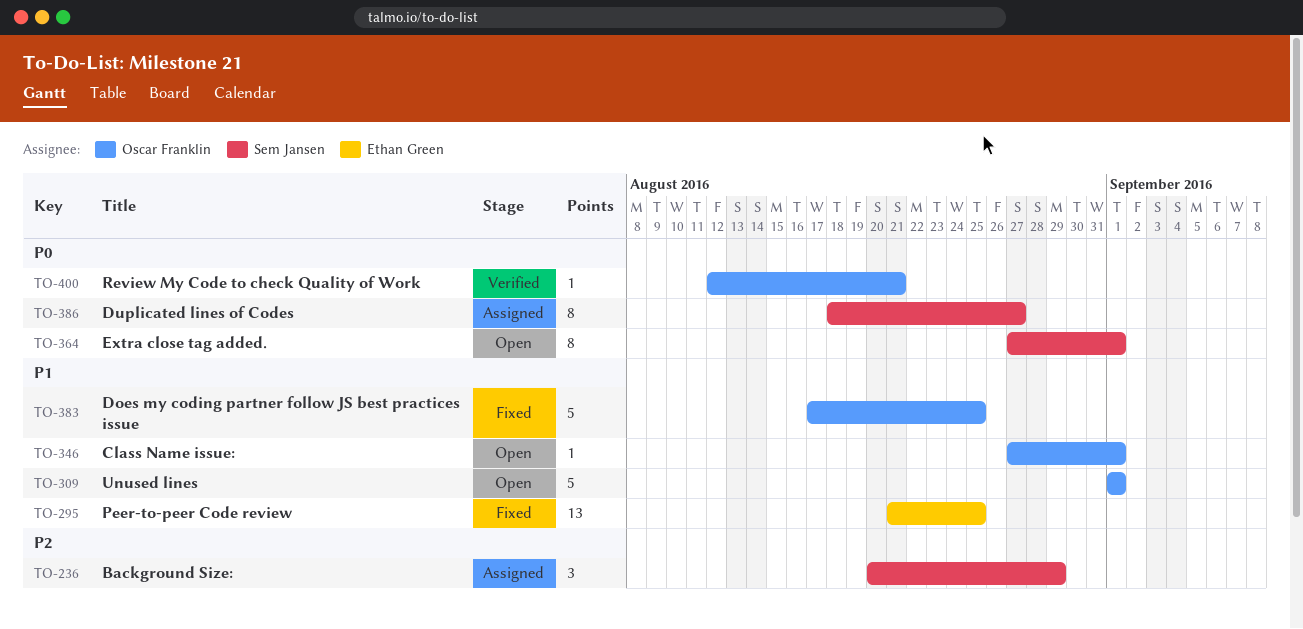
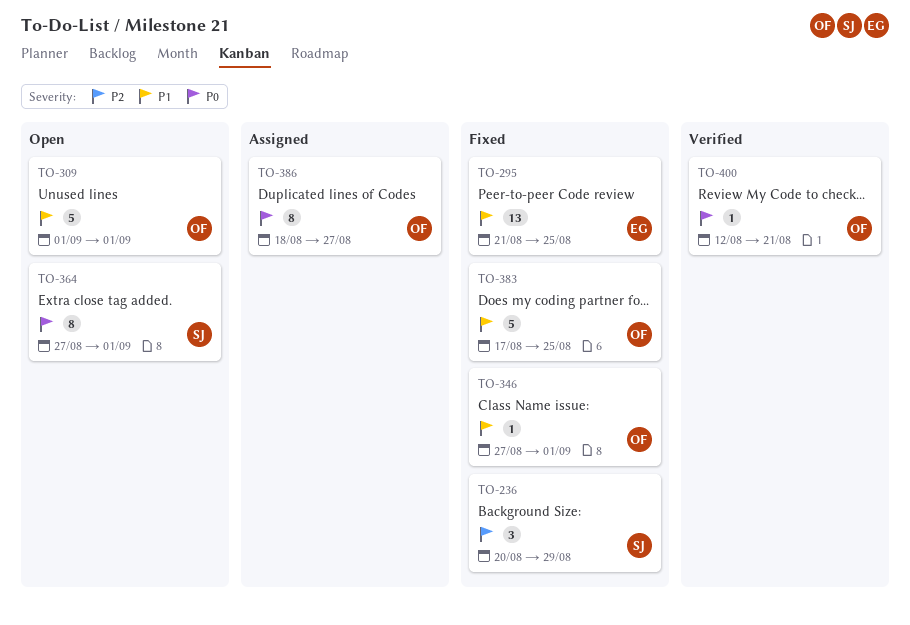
TO-236, status: Assigned -> Fixed
TO-346, status: Open -> Fixed
TO-386, owner: Sem Jansen -> Oscar Franklin

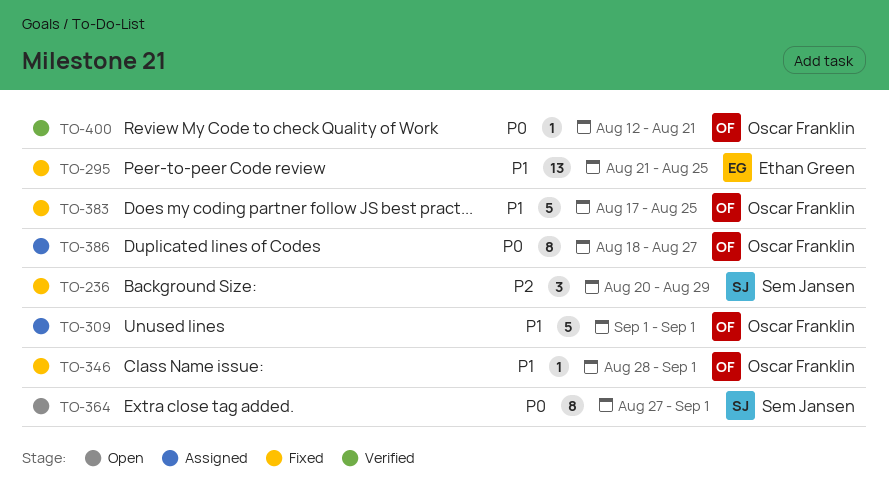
TO-309, status: Open -> Assigned
TO-346, start: Aug 27 -> Aug 28

